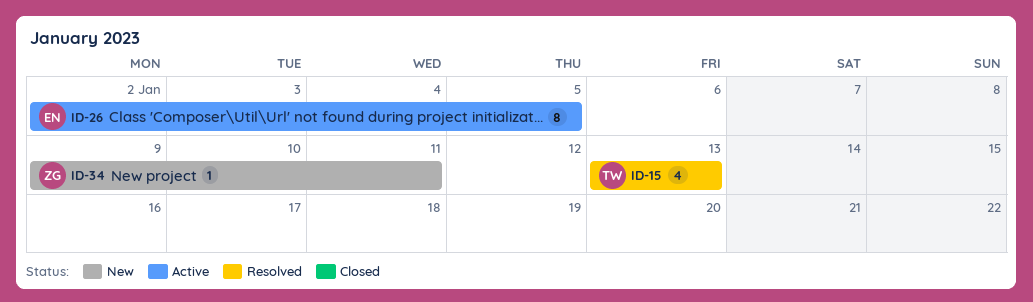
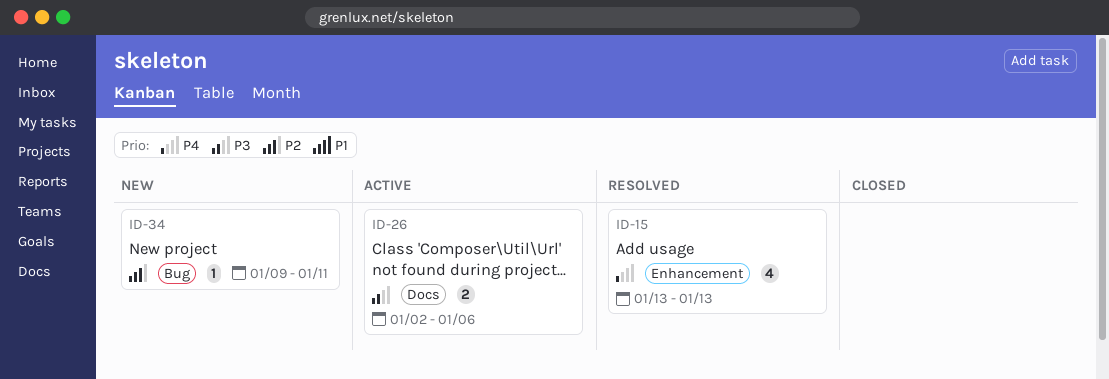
ID-26, estimate: 8 -> 2
ID-26, due: Jan 5 -> Jan 6

